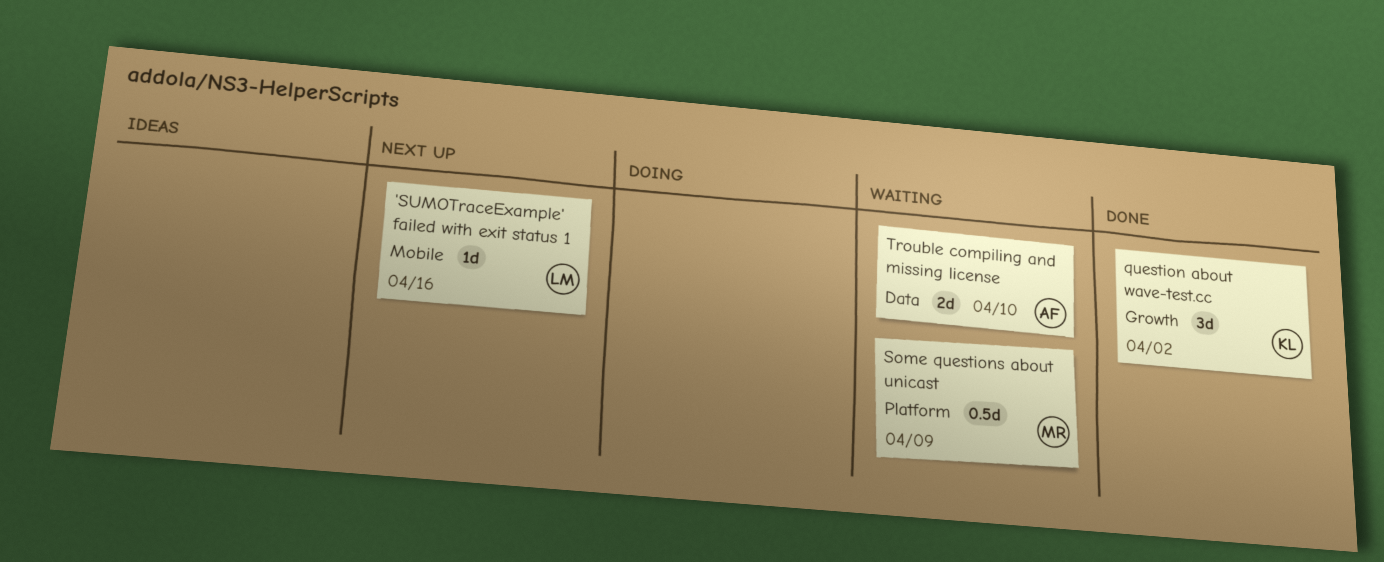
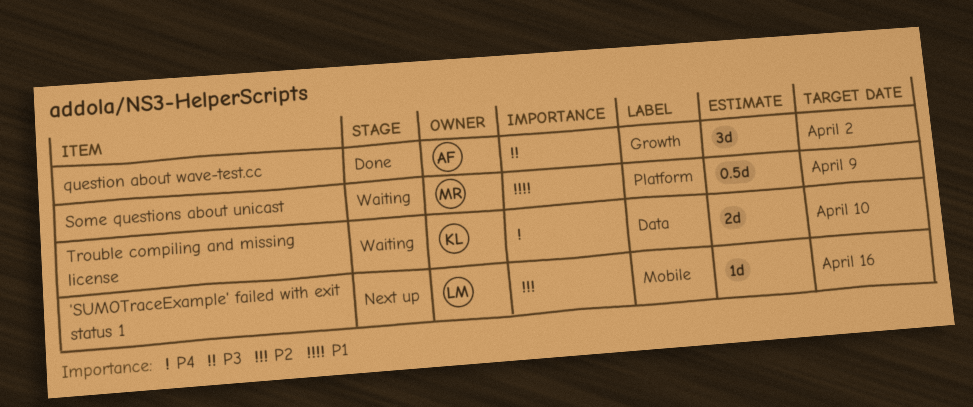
question about wave-test.cc, owner: KL -> AF
Trouble compiling and missing license, owner: AF -> KL

